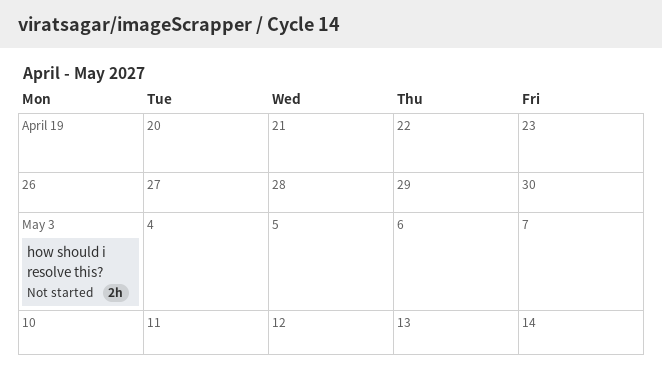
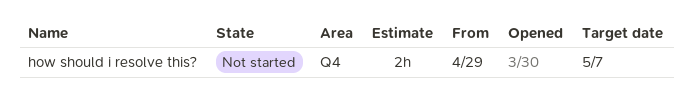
how should i resolve this?, due: May 3 -> May 7

